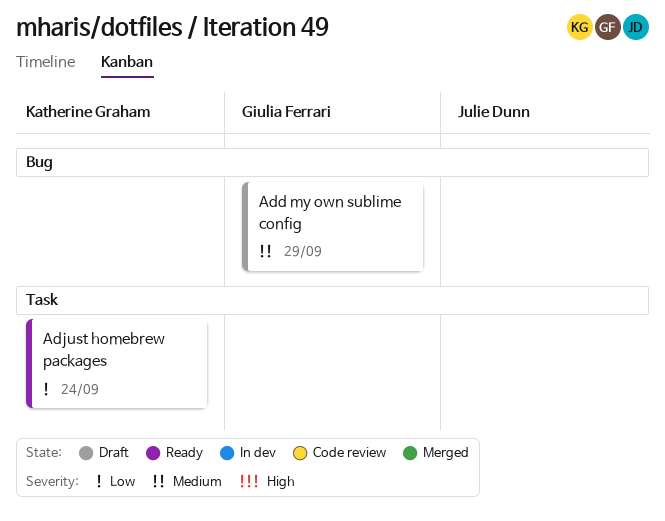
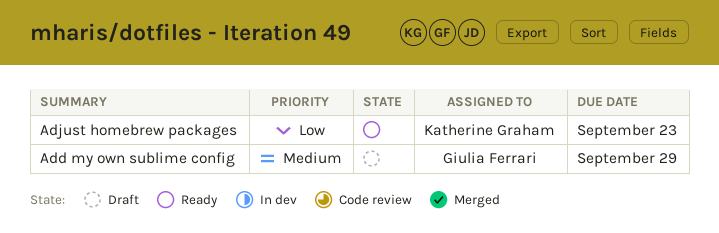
Adjust homebrew packages, due: Sep 24 -> Sep 23

